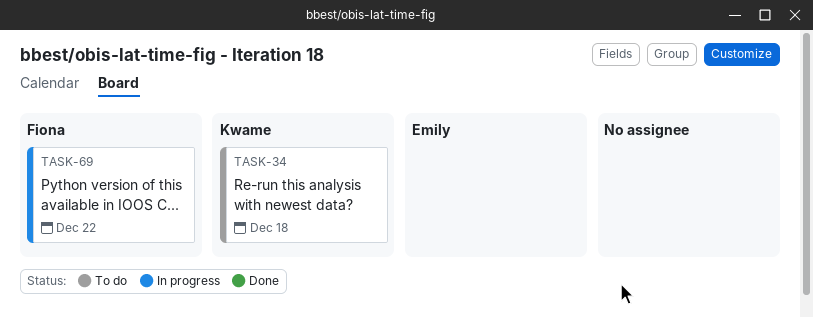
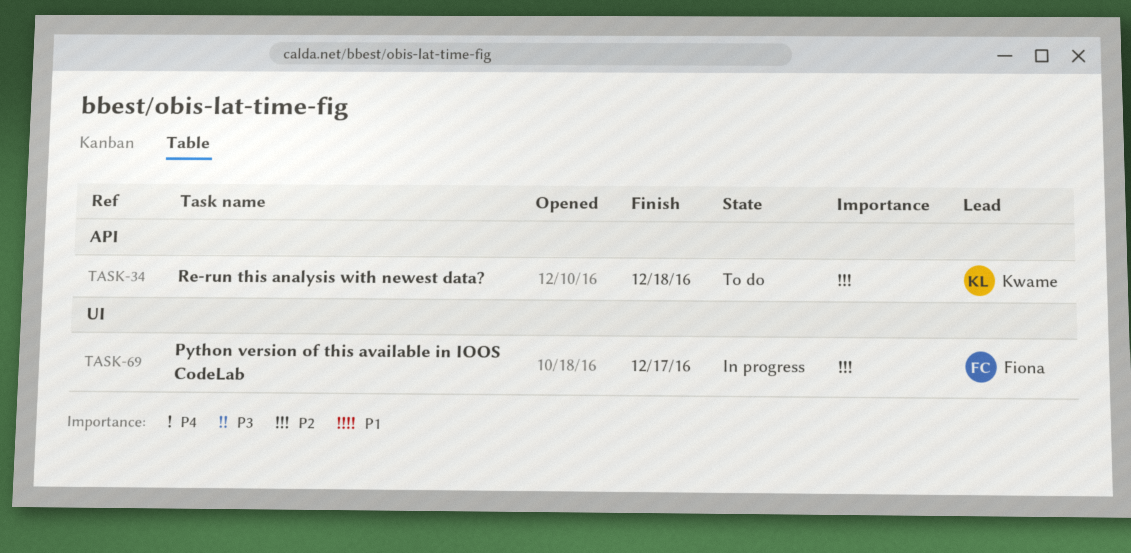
TASK-69, due: Dec 22 -> Dec 17

